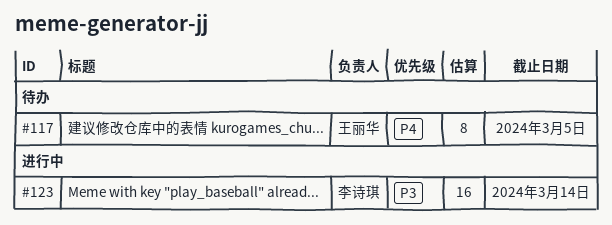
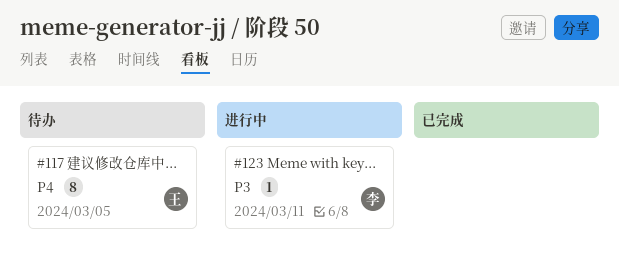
#123, estimate: 16 -> 1
#123, due: Mar 14 -> Mar 11

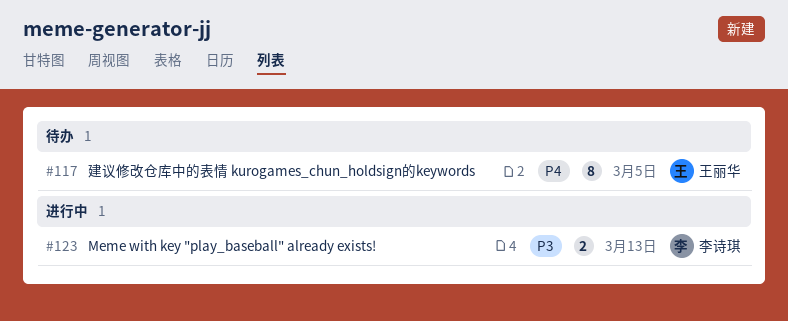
#123, estimate: 1 -> 2
#123, due: Mar 11 -> Mar 13

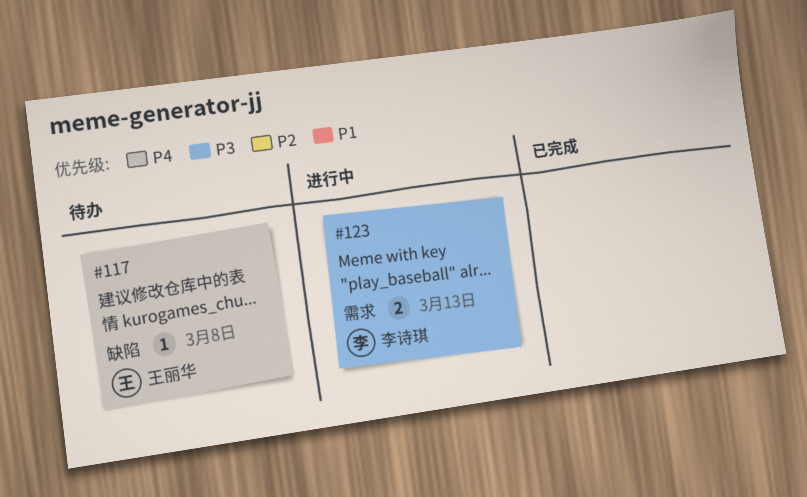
#117, estimate: 8 -> 1
#117, due: Mar 5 -> Mar 8

